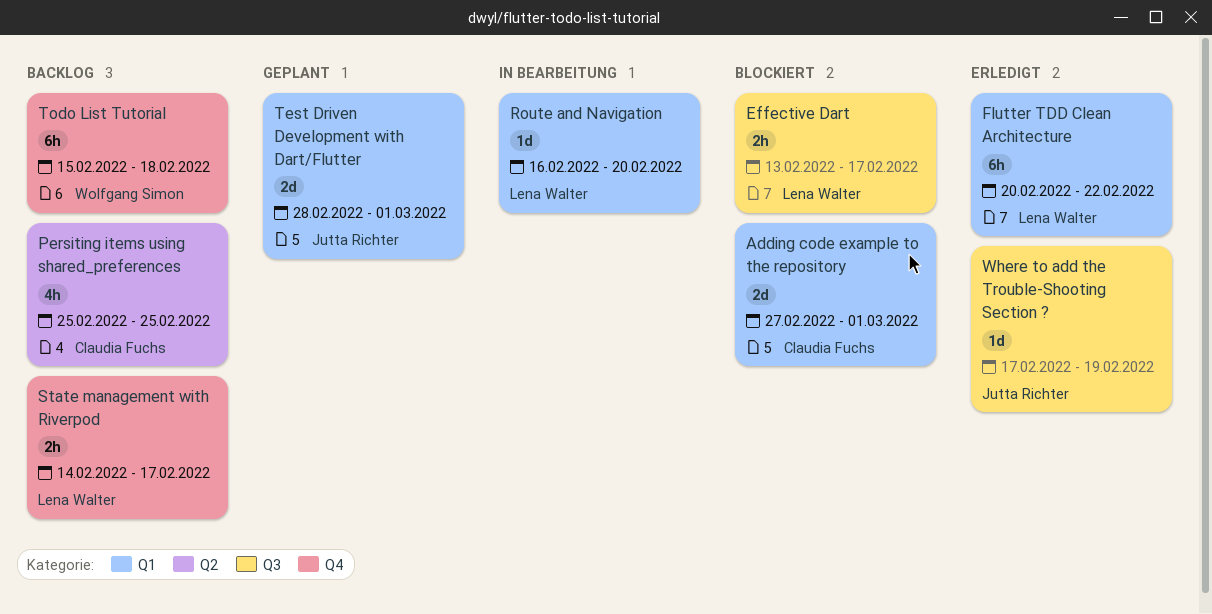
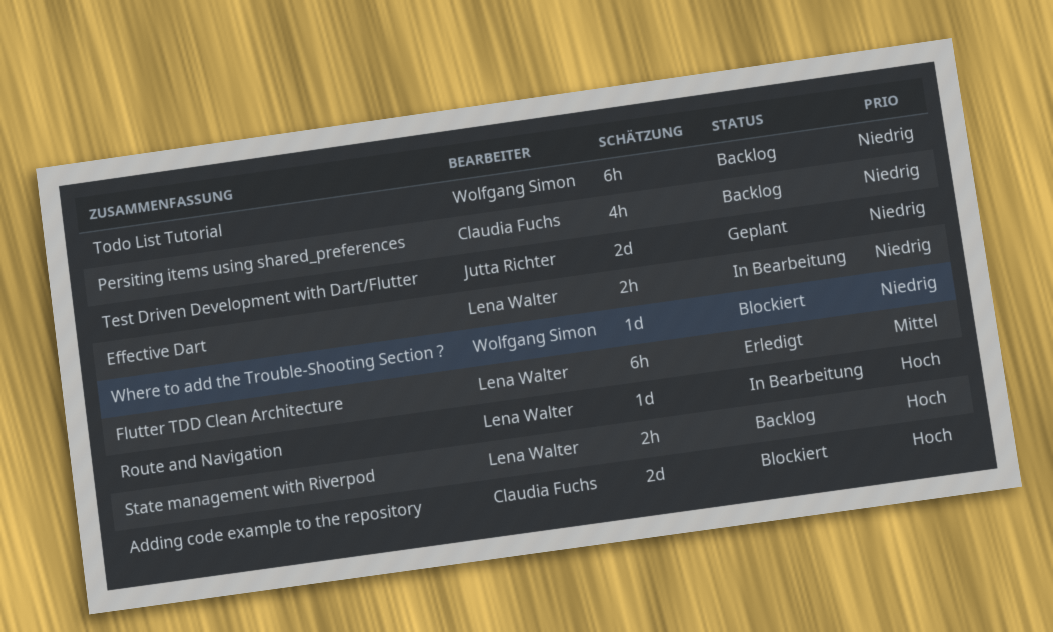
Effective Dart, status: Blockiert -> In Bearbeitung
Where to add the Trouble-Shooting Section ?, status: Erledigt -> Blockiert
Where to add the Trouble-Shooting Section ?, owner: Jutta Richter -> Wolfgang Simon

